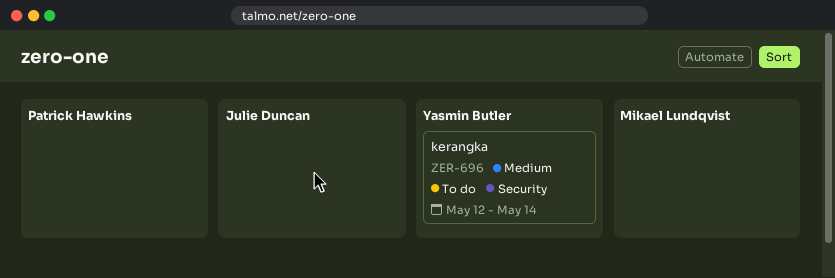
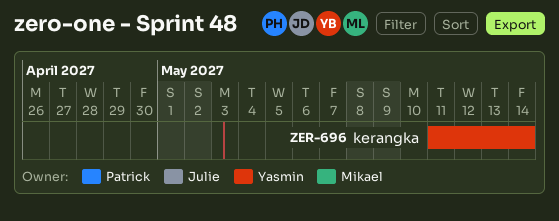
ZER-696, start: May 12 -> May 11

